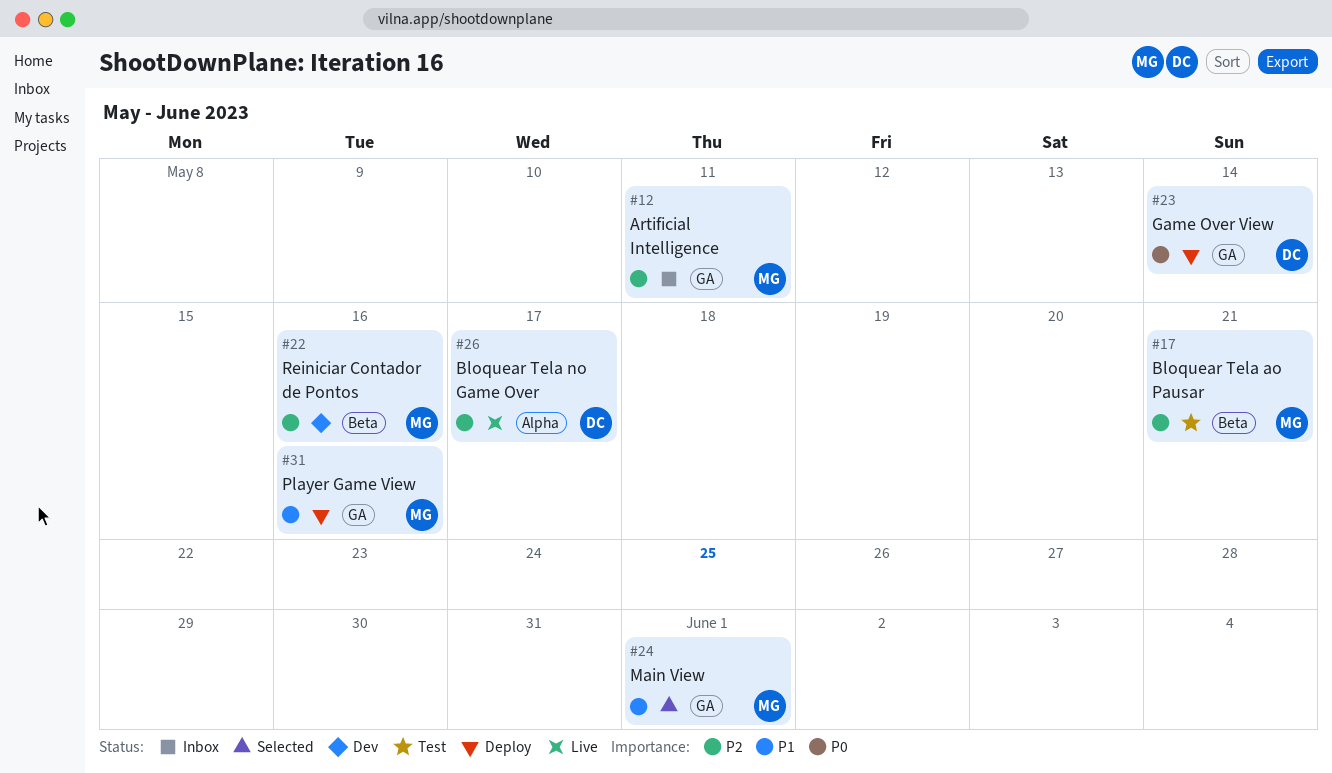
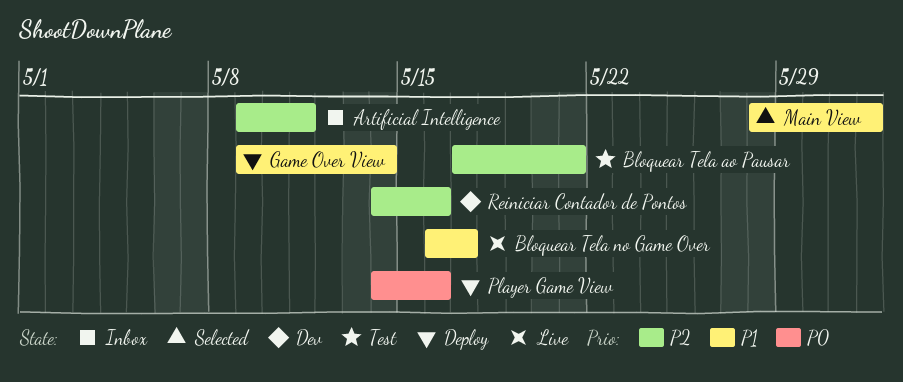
Bloquear Tela no Game Over, priority: P2 -> P1
Game Over View, priority: P0 -> P1
Player Game View, priority: P1 -> P0

